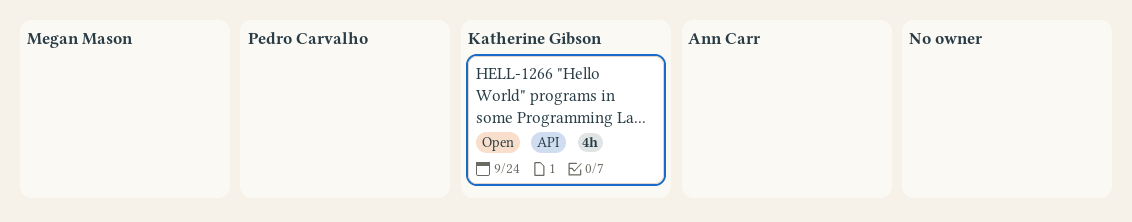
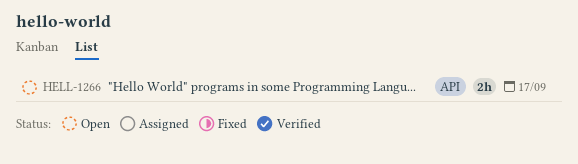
HELL-1266, estimate: 4h -> 2h
HELL-1266, due: Sep 24 -> Sep 17

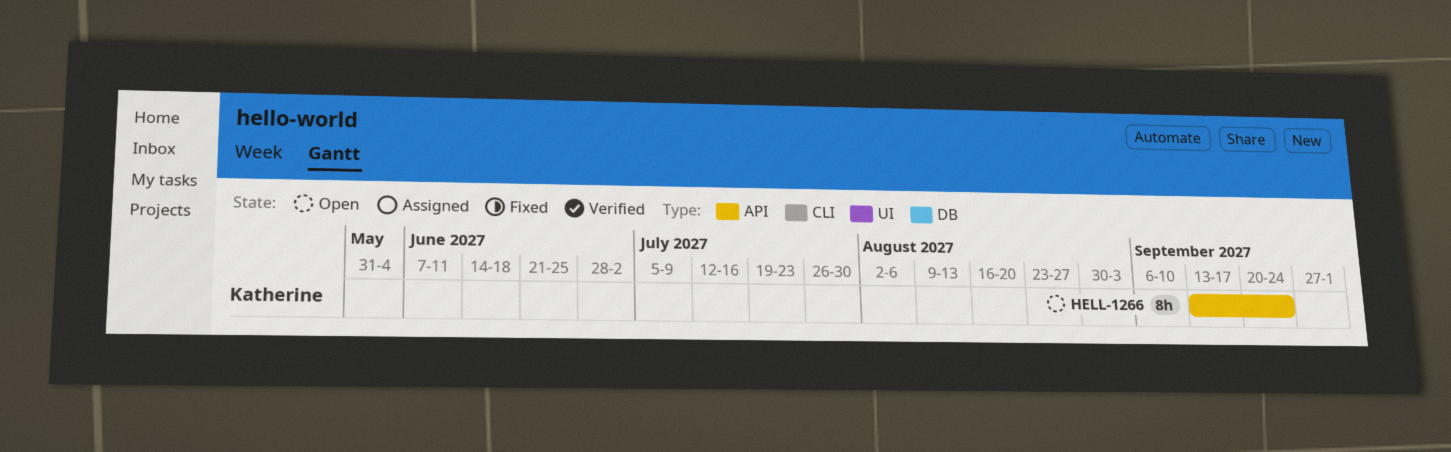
HELL-1266, estimate: 2h -> 8h
HELL-1266, due: Sep 17 -> Sep 24

